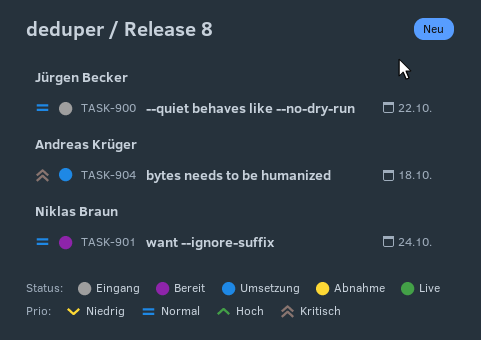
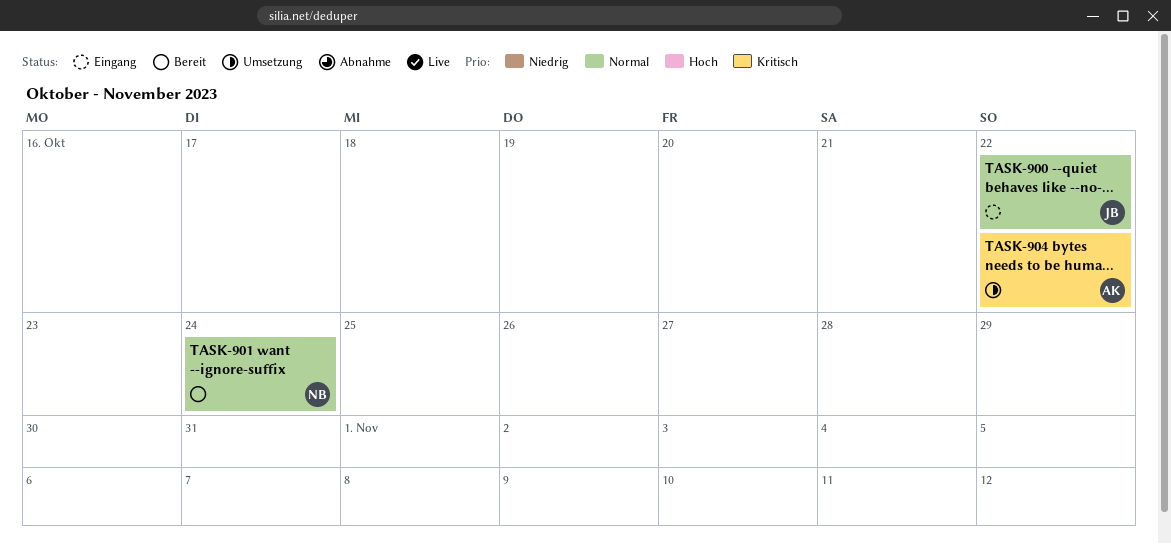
TASK-904, due: Oct 18 -> Oct 22

